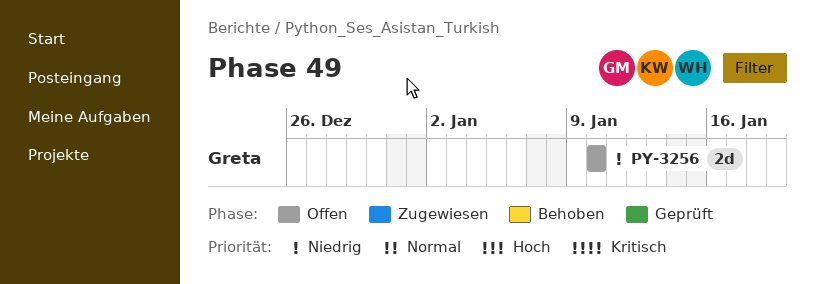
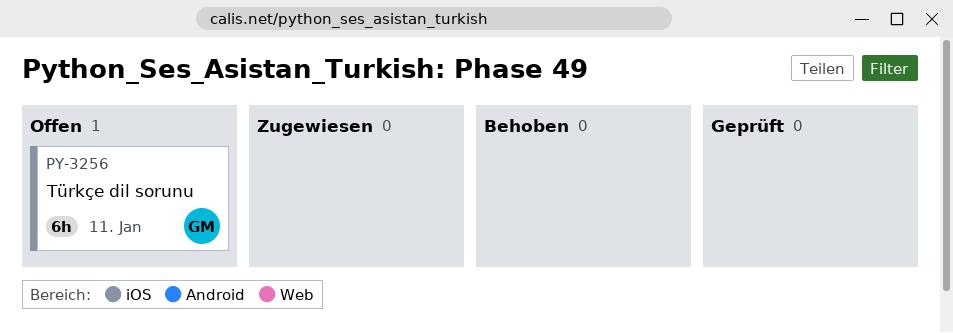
PY-3256, estimate: 2d -> 6h
PY-3256, due: Jan 10 -> Jan 11

